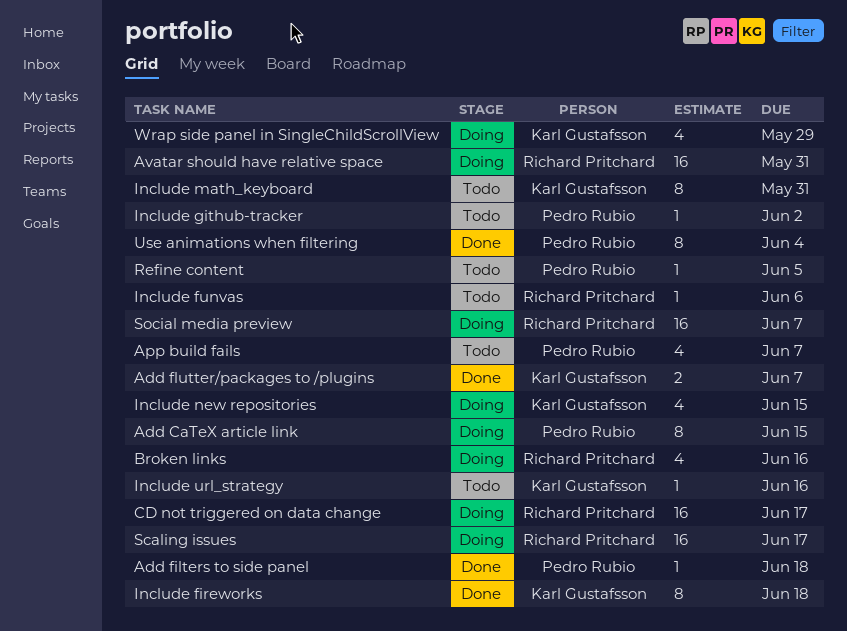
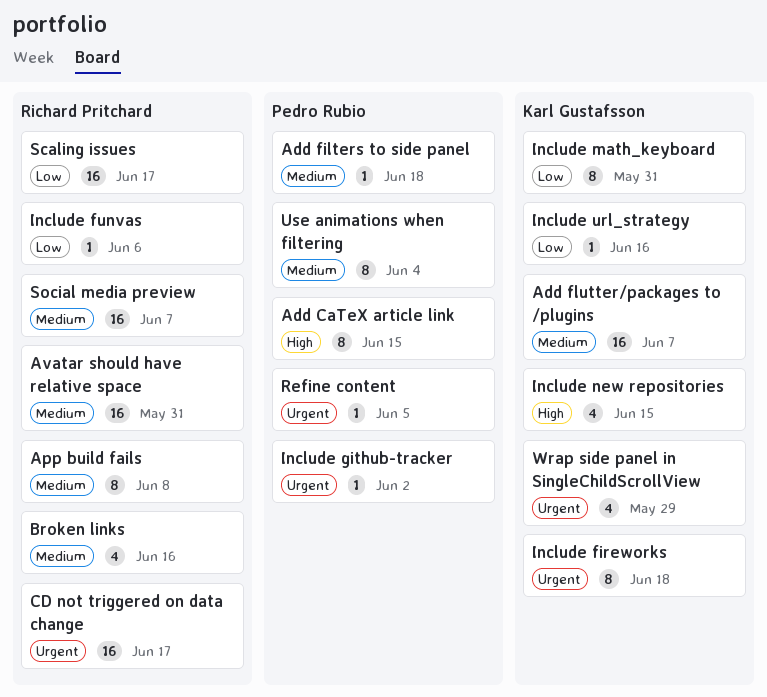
Add flutter/packages to /plugins, estimate: 2 -> 16
App build fails, owner: Pedro Rubio -> Richard Pritchard
App build fails, estimate: 4 -> 8
App build fails, due: Jun 7 -> Jun 8

